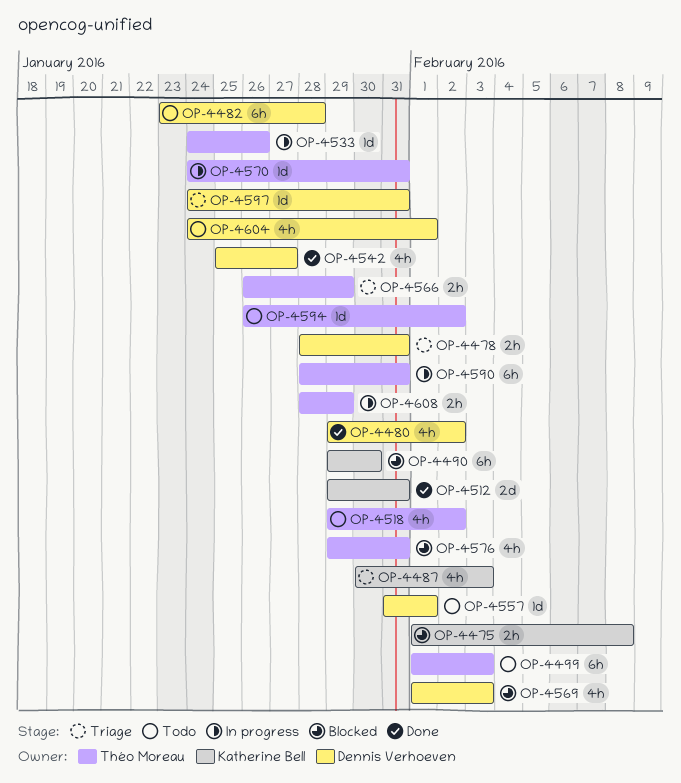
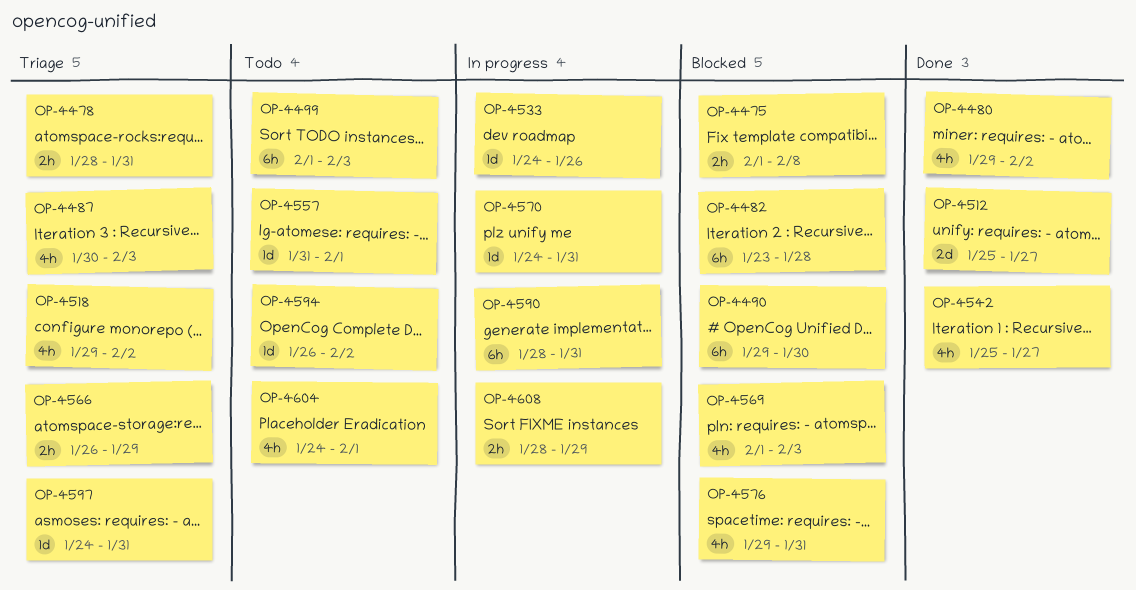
OP-4482, status: Todo -> Blocked
OP-4512, start: Jan 29 -> Jan 25
OP-4512, due: Jan 31 -> Jan 27
OP-4518, status: Todo -> Triage

